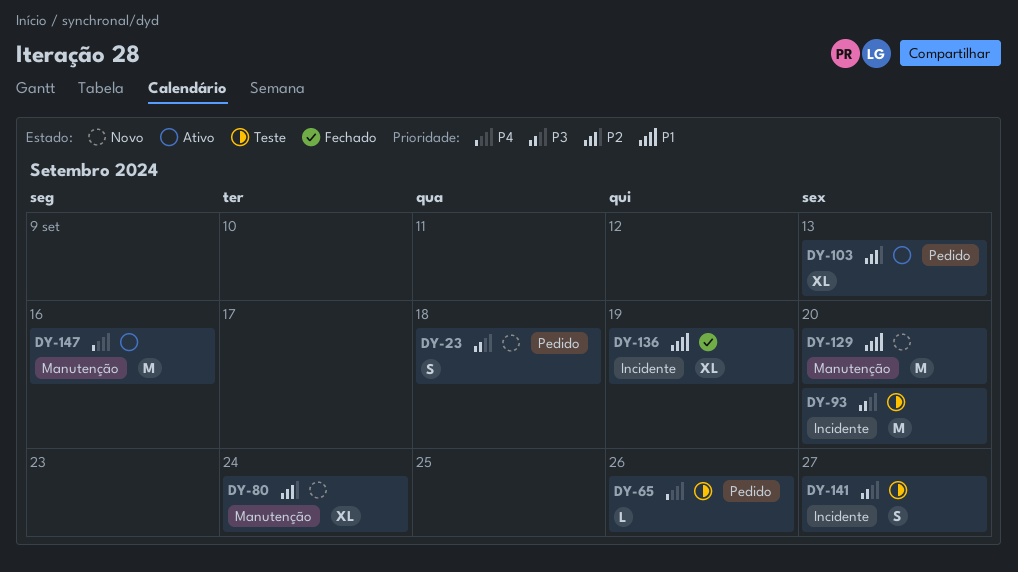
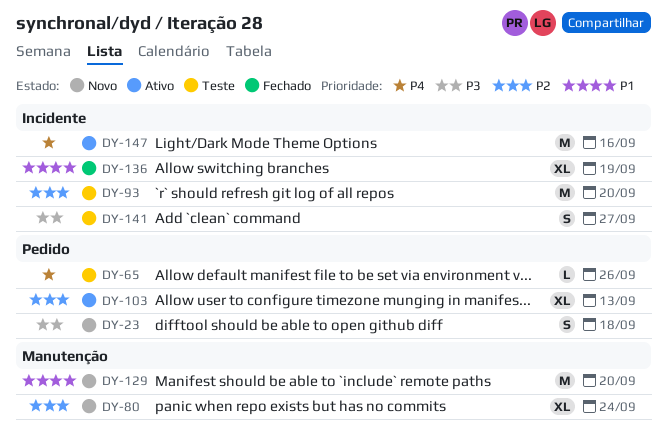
DY-93, priority: P3 -> P2
DY-147, label: Manutenção -> Incidente

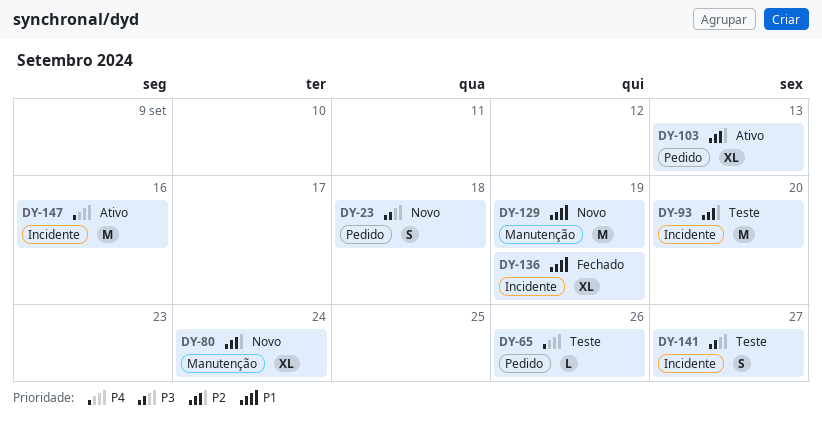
DY-129, due: Sep 20 -> Sep 19

